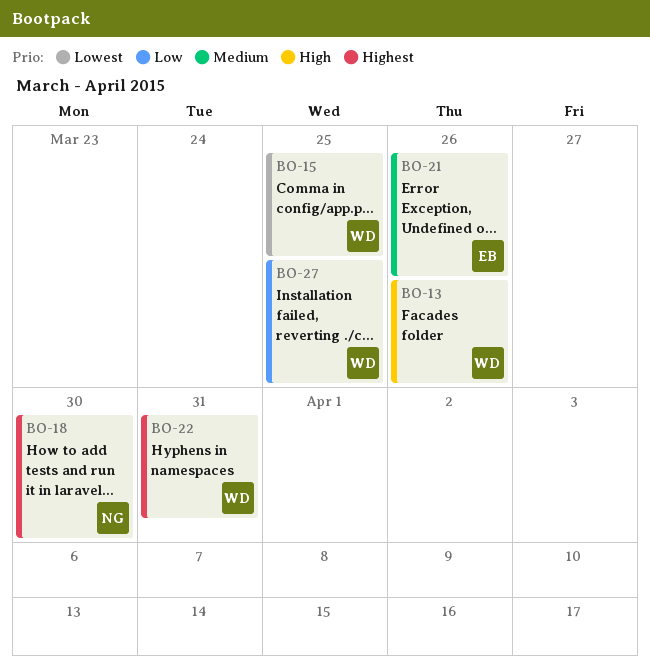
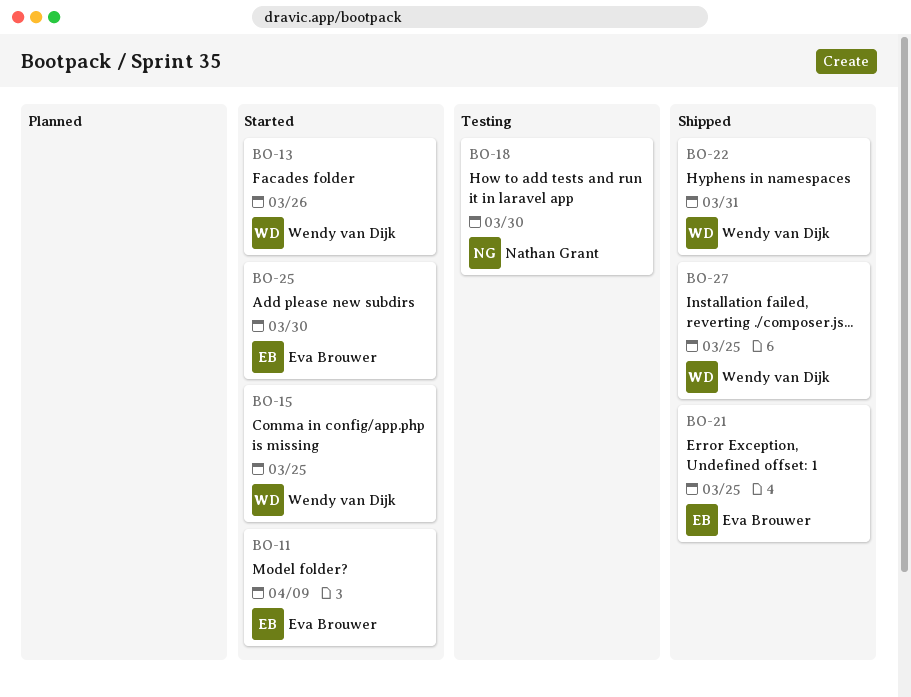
BO-11: none -> present
BO-21, due: Mar 26 -> Mar 25
BO-25: none -> present

